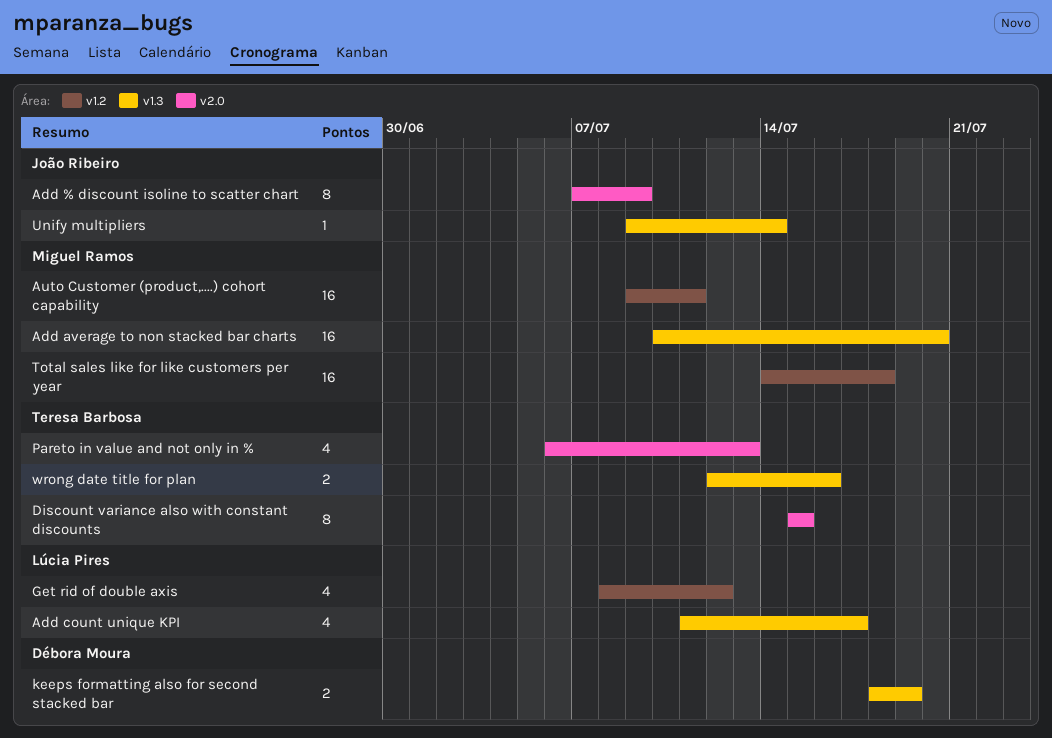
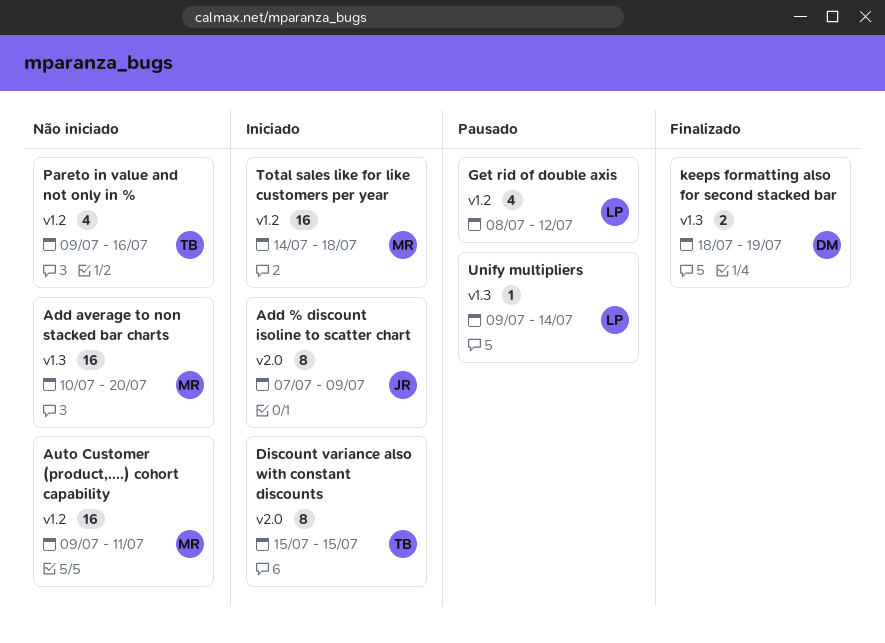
Add count unique KPI: present -> none
Pareto in value and not only in %, label: v2.0 -> v1.2
Pareto in value and not only in %, start: Jul 6 -> Jul 9
Pareto in value and not only in %, due: Jul 13 -> Jul 16
Unify multipliers, owner: João Ribeiro -> Lúcia Pires
wrong date title for plan: present -> none

